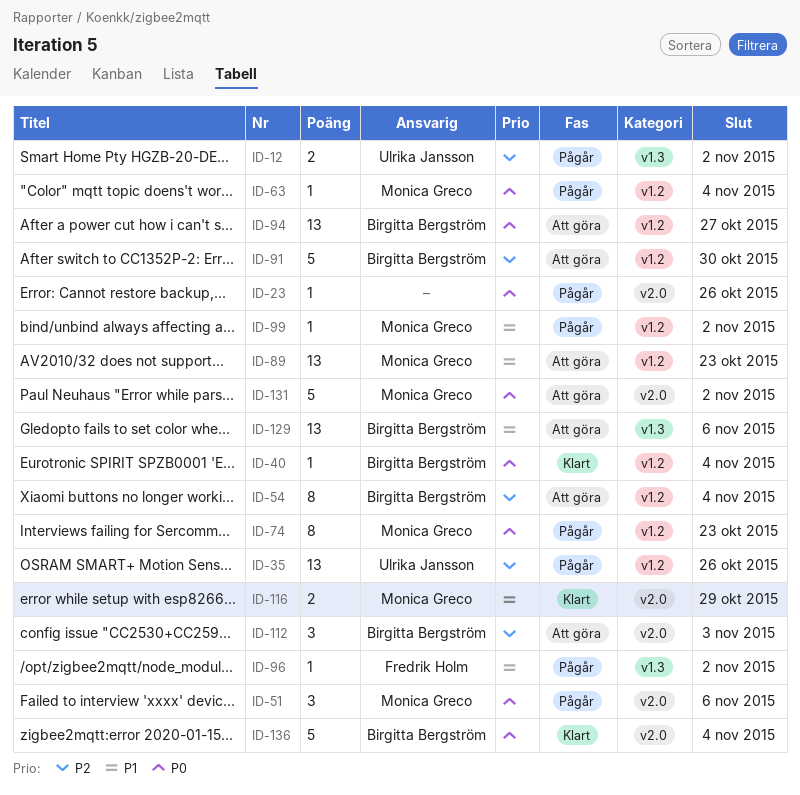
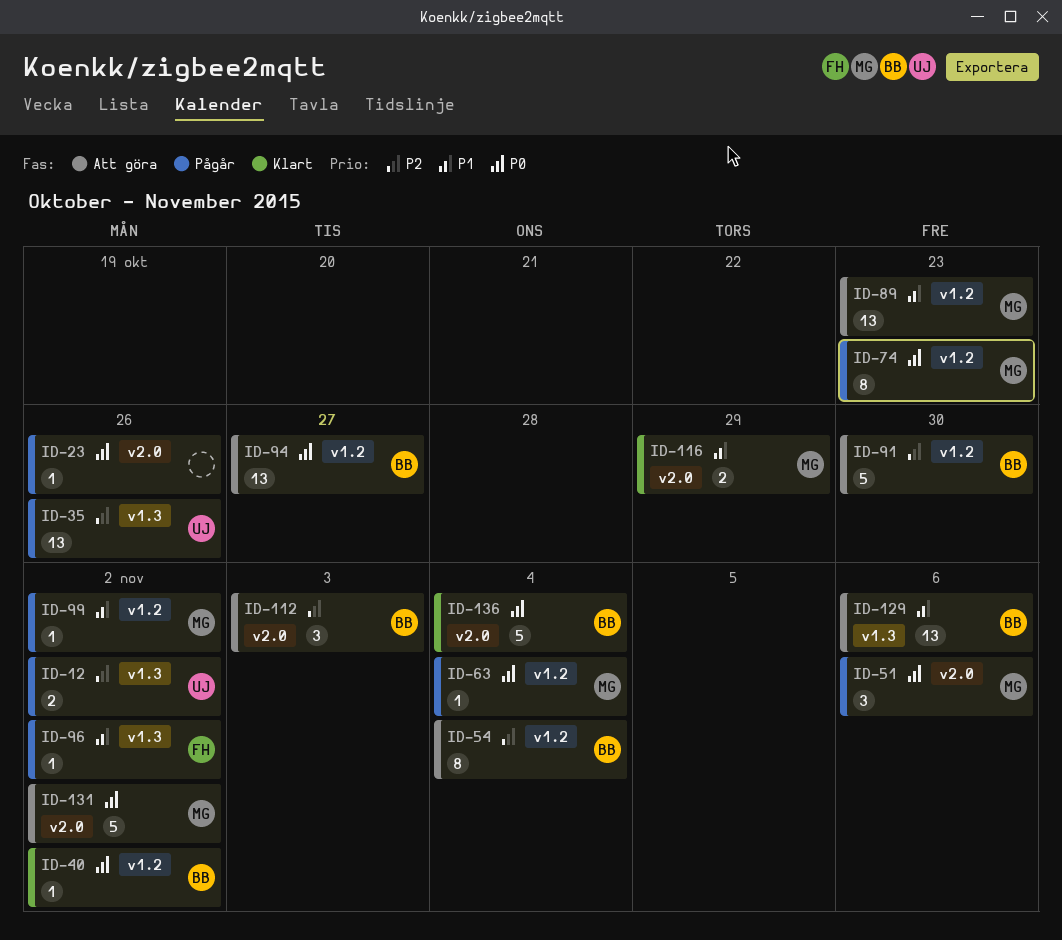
ID-35, label: v1.2 -> v1.3
ID-40, due: Nov 4 -> Nov 2

